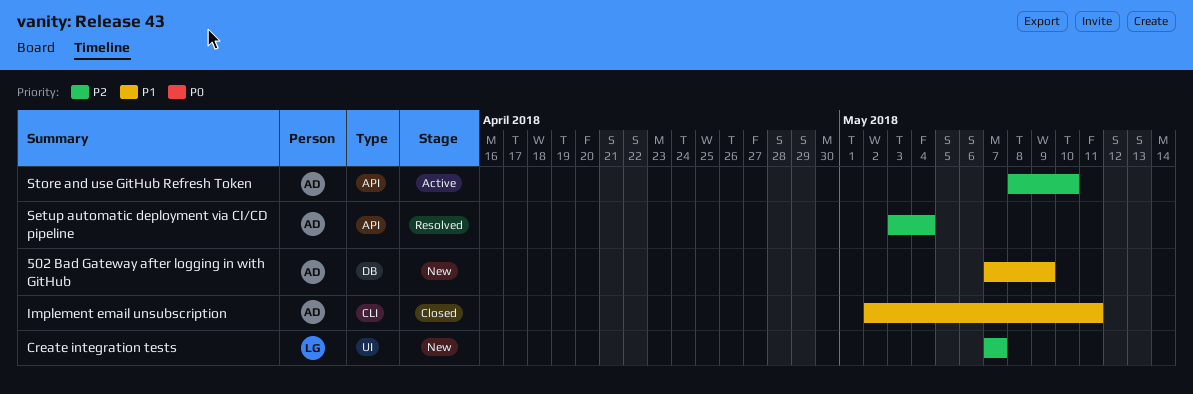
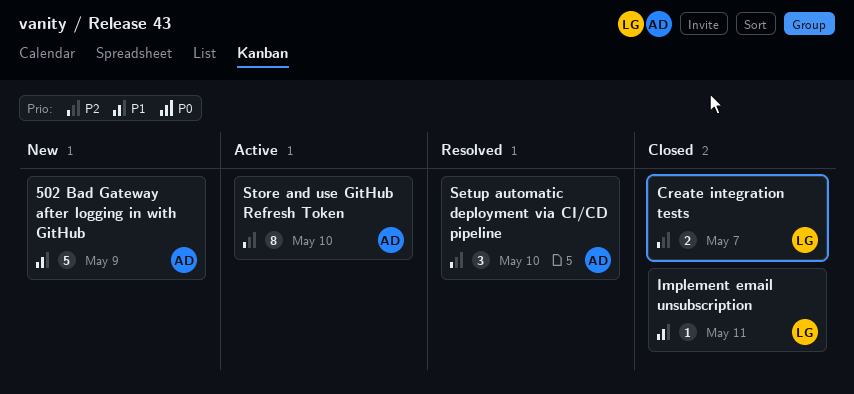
Create integration tests, status: New -> Closed
Implement email unsubscription, owner: AD -> LG
Setup automatic deployment via CI/CD pipeline, due: May 4 -> May 10

